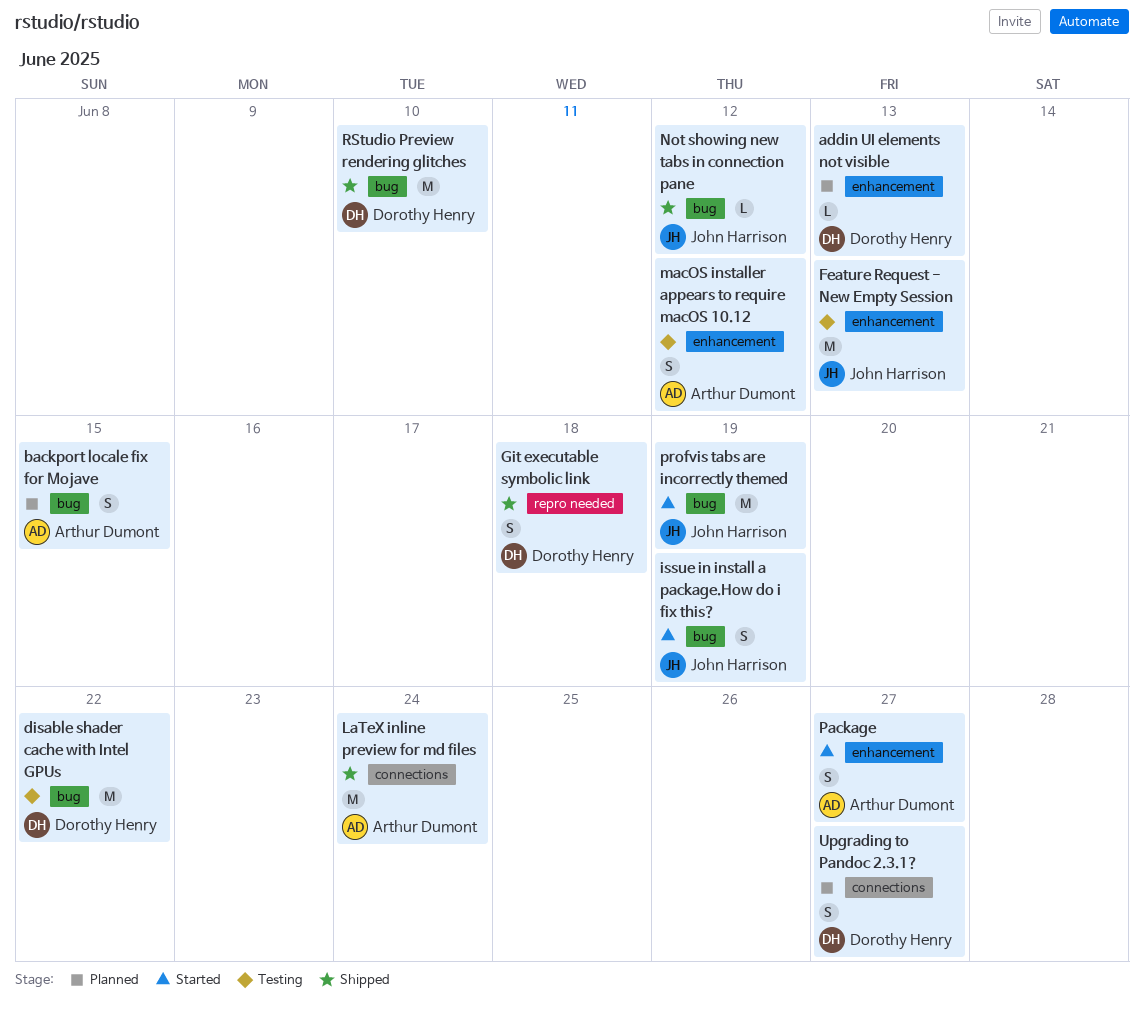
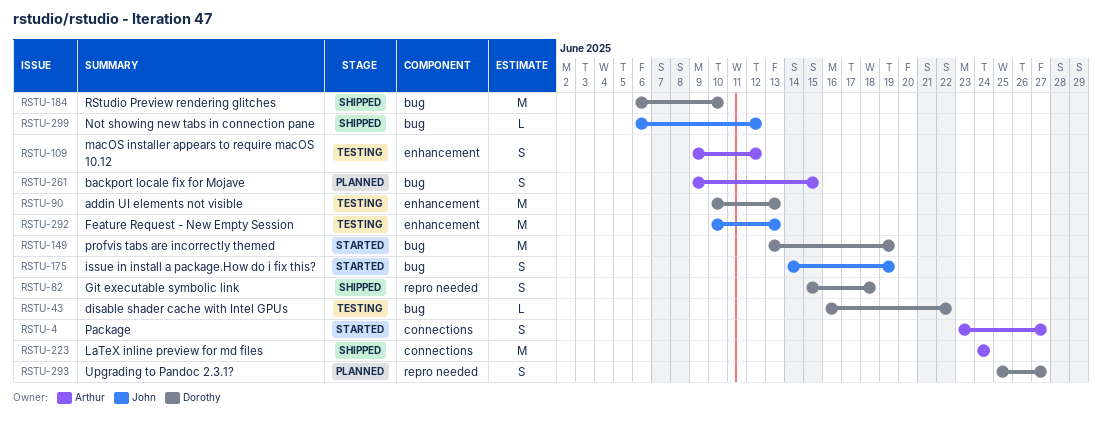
addin UI elements not visible, status: Planned -> Testing
addin UI elements not visible, estimate: L -> M
disable shader cache with Intel GPUs, estimate: M -> L
Package, label: enhancement -> connections
profvis tabs are incorrectly themed, owner: John Harrison -> Dorothy Henry
Upgrading to Pandoc 2.3.1?, label: connections -> repro needed

